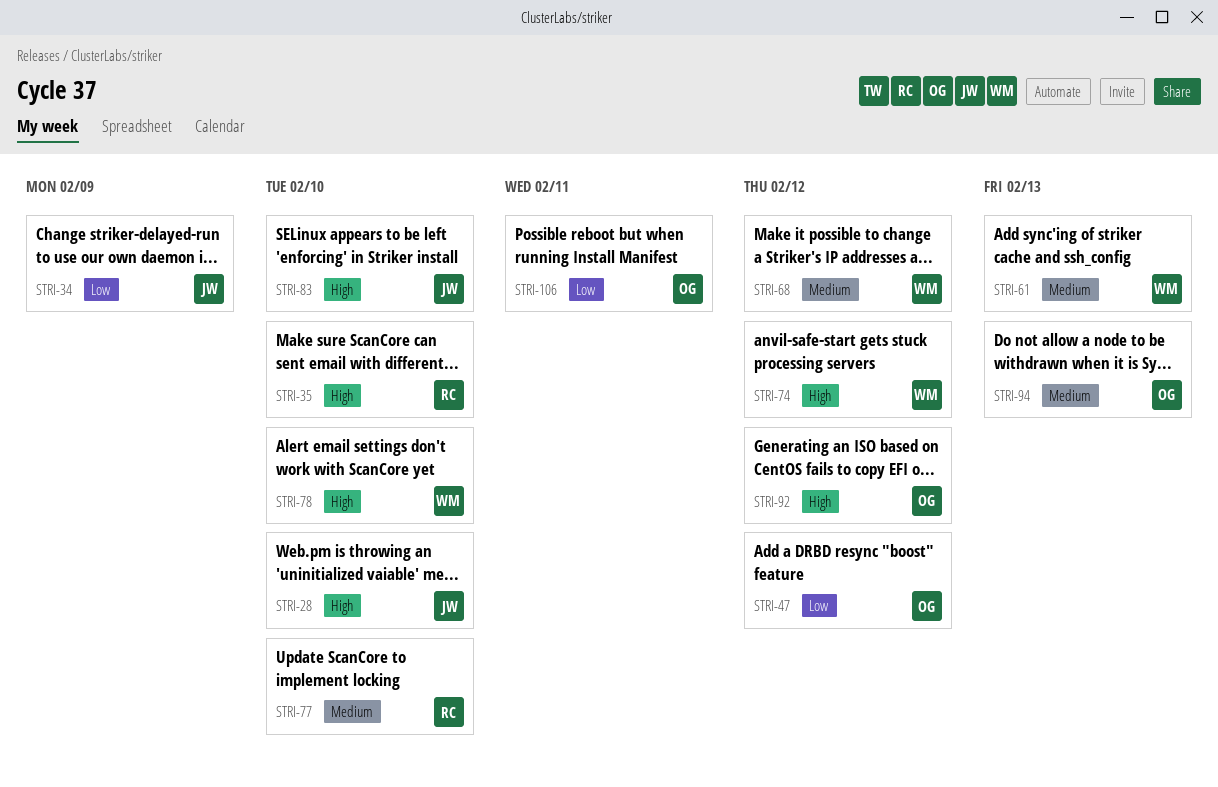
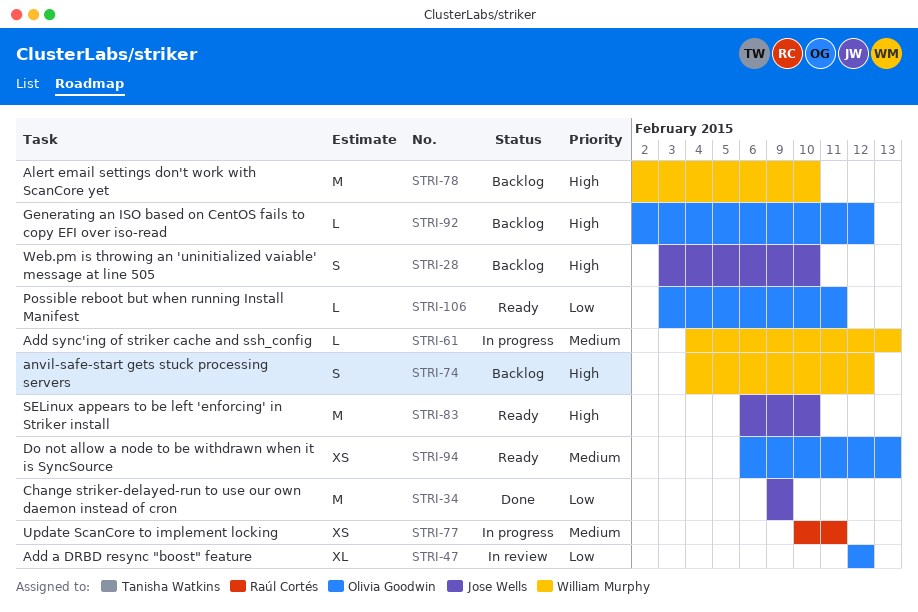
STRI-35: present -> none
STRI-68: present -> none
STRI-77, due: Feb 10 -> Feb 11

